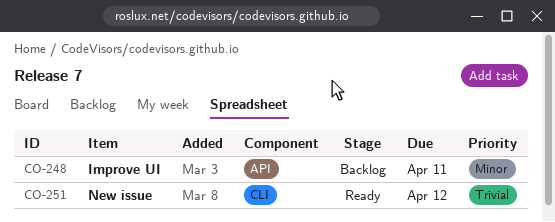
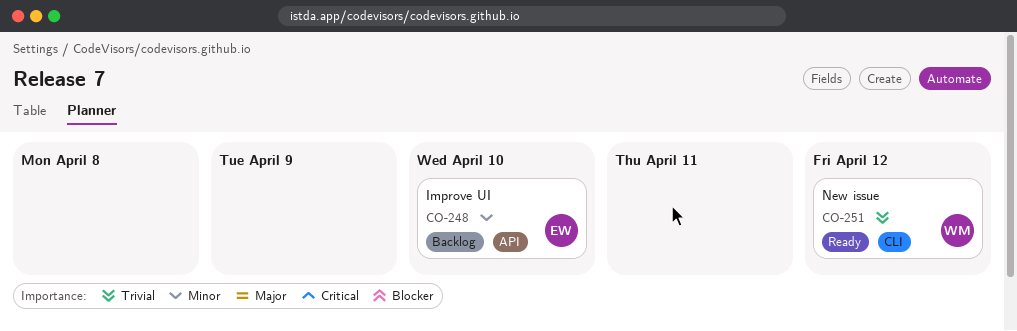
CO-248, due: Apr 11 -> Apr 10

